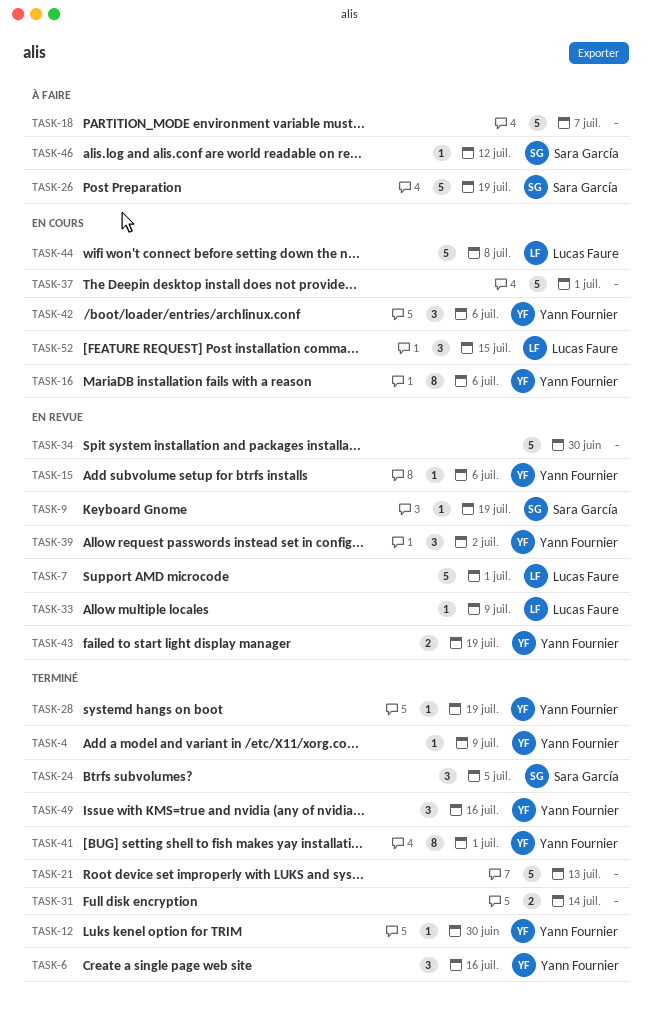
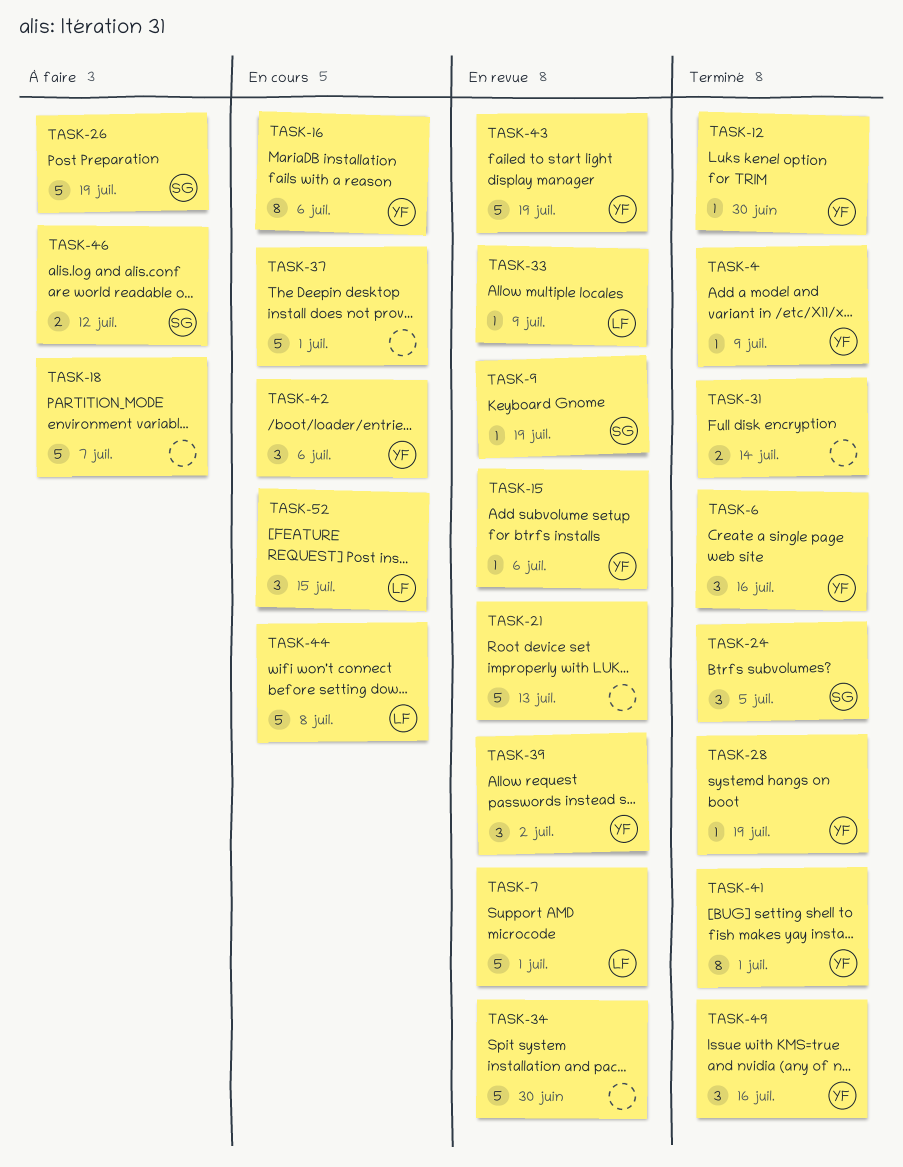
TASK-21, status: Terminé -> En revue
TASK-43, estimate: 2 -> 5
TASK-46, estimate: 1 -> 2

